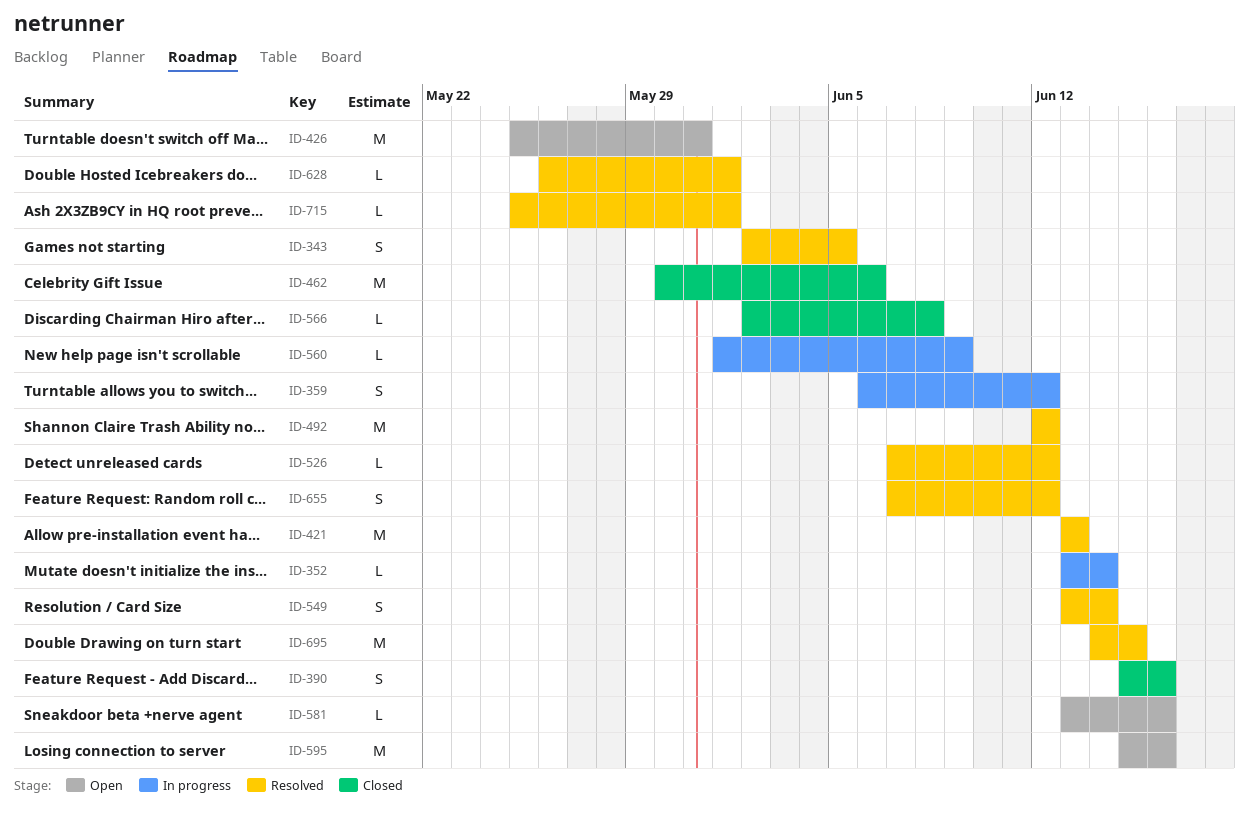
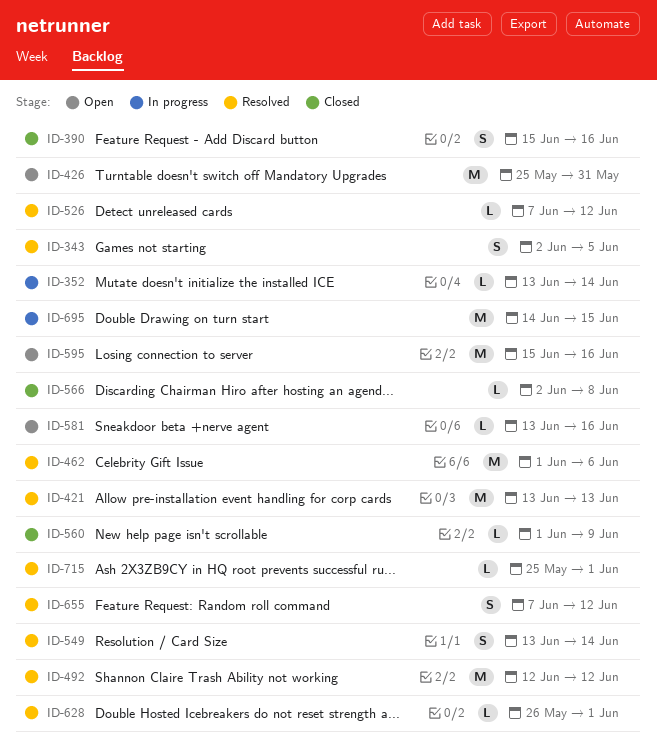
ID-359: present -> none
ID-462, status: Closed -> Resolved
ID-462, start: May 30 -> Jun 1
ID-560, status: In progress -> Closed
ID-695, status: Resolved -> In progress

